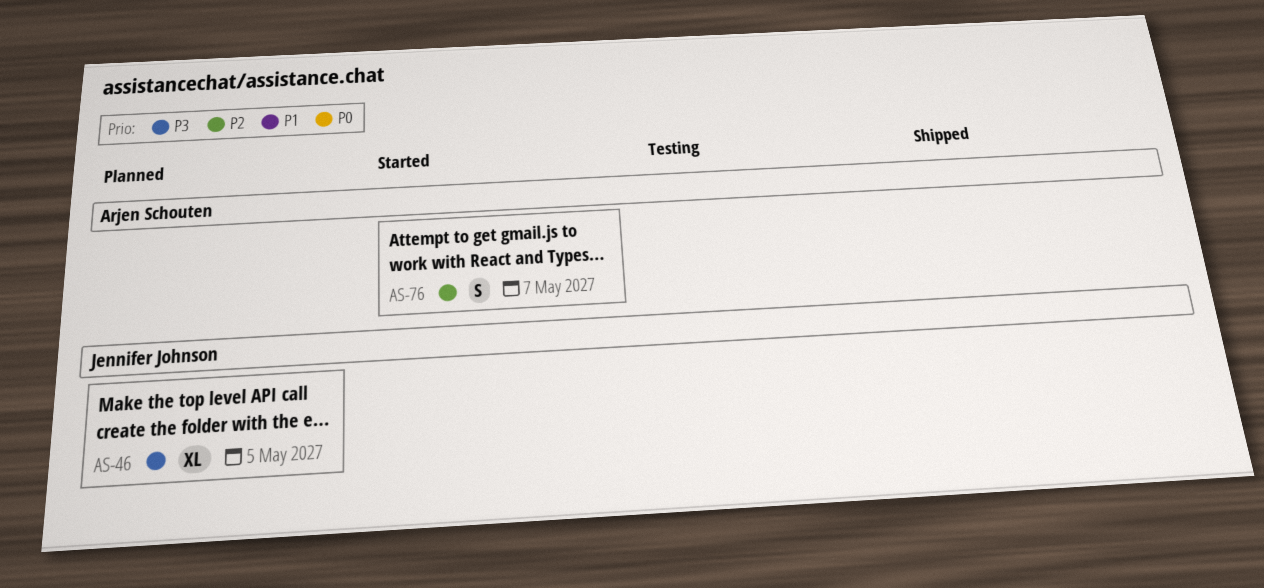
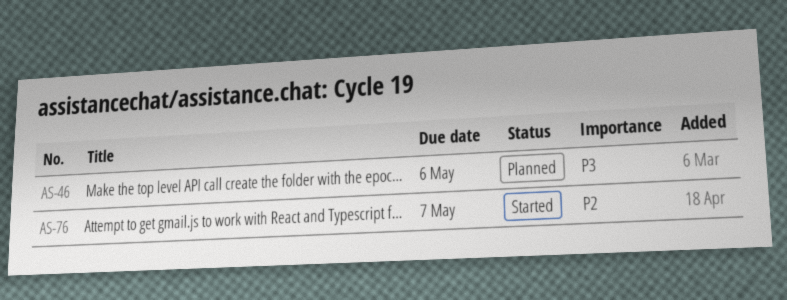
AS-46, due: May 5 -> May 6

